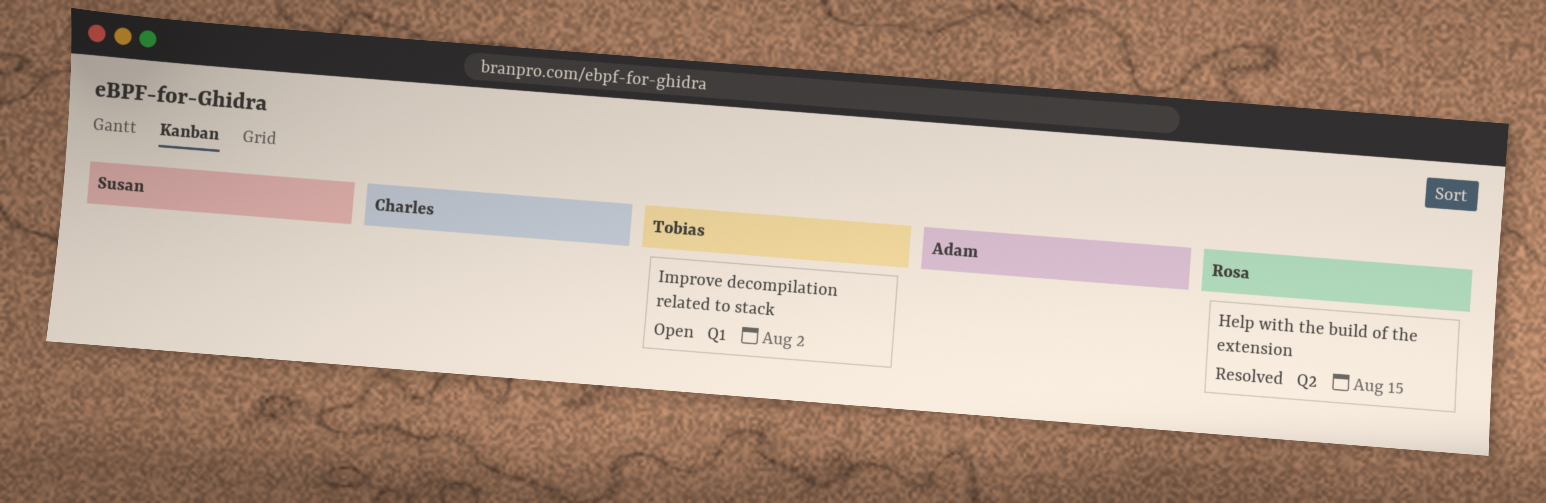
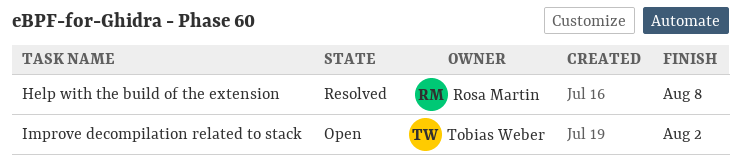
Help with the build of the extension, due: Aug 15 -> Aug 8

